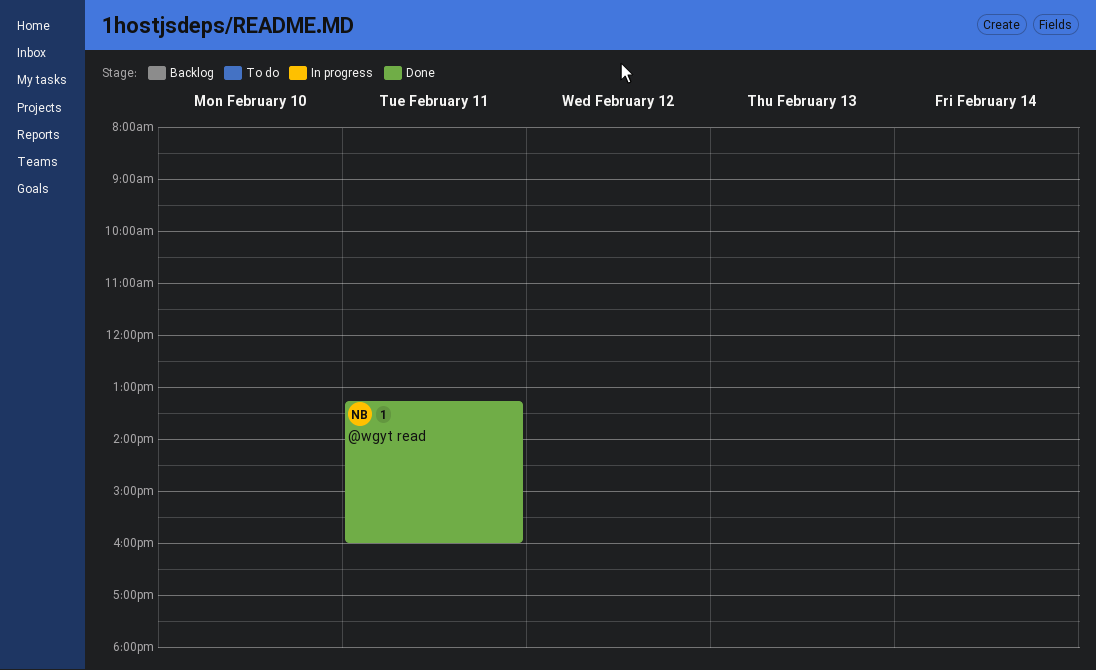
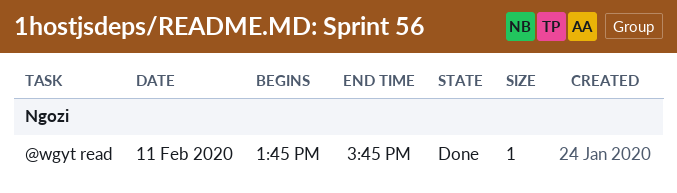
@wgyt read, begins: 13:15 -> 13:45
@wgyt read, ends: 16:00 -> 15:45

